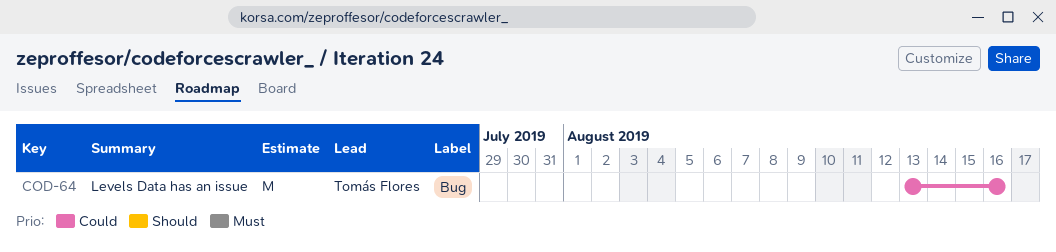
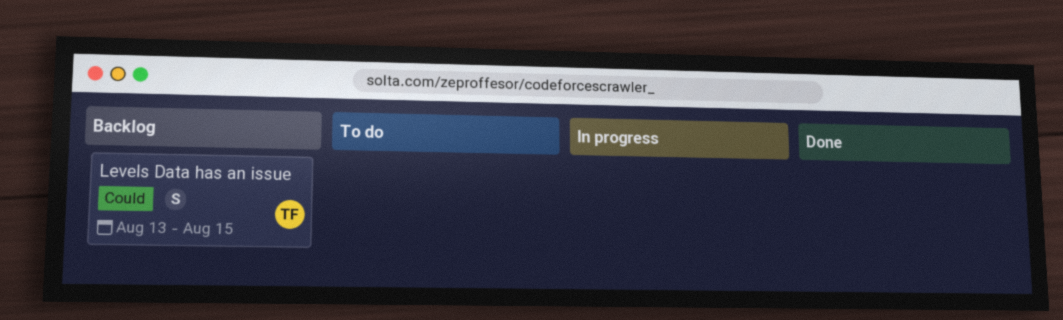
Levels Data has an issue, estimate: M -> S
Levels Data has an issue, due: Aug 16 -> Aug 15

